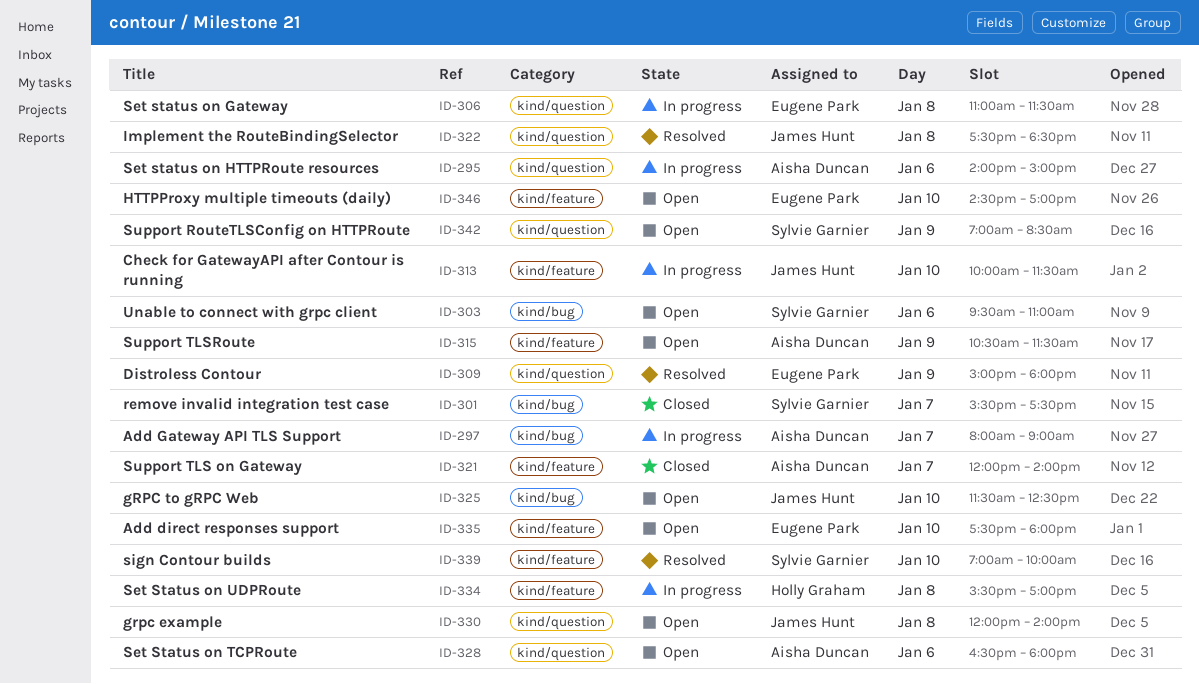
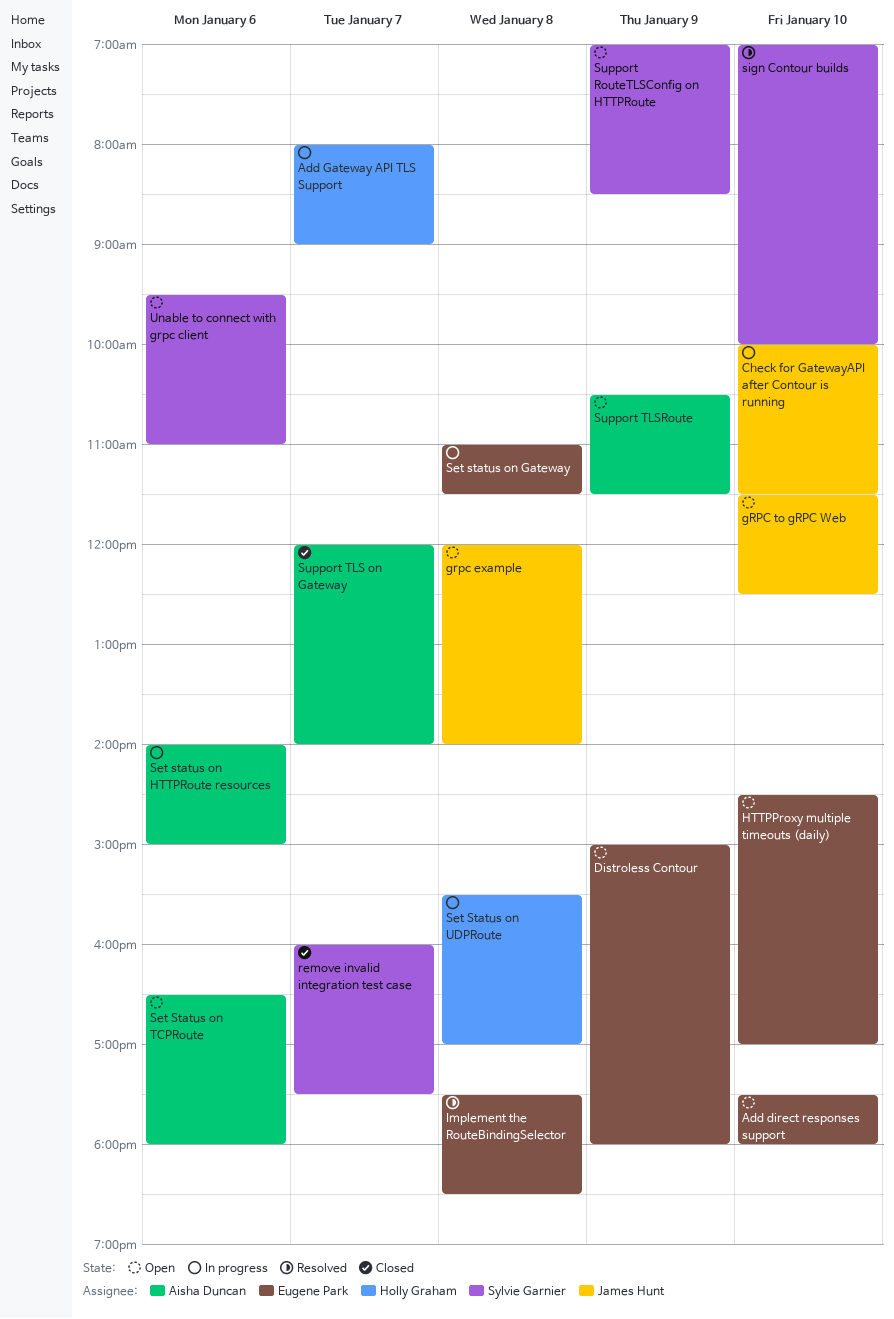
Add Gateway API TLS Support, owner: Aisha Duncan -> Holly Graham
Distroless Contour, status: Resolved -> Open
Implement the RouteBindingSelector, owner: James Hunt -> Eugene Park
remove invalid integration test case, begins: 15:30 -> 16:00

